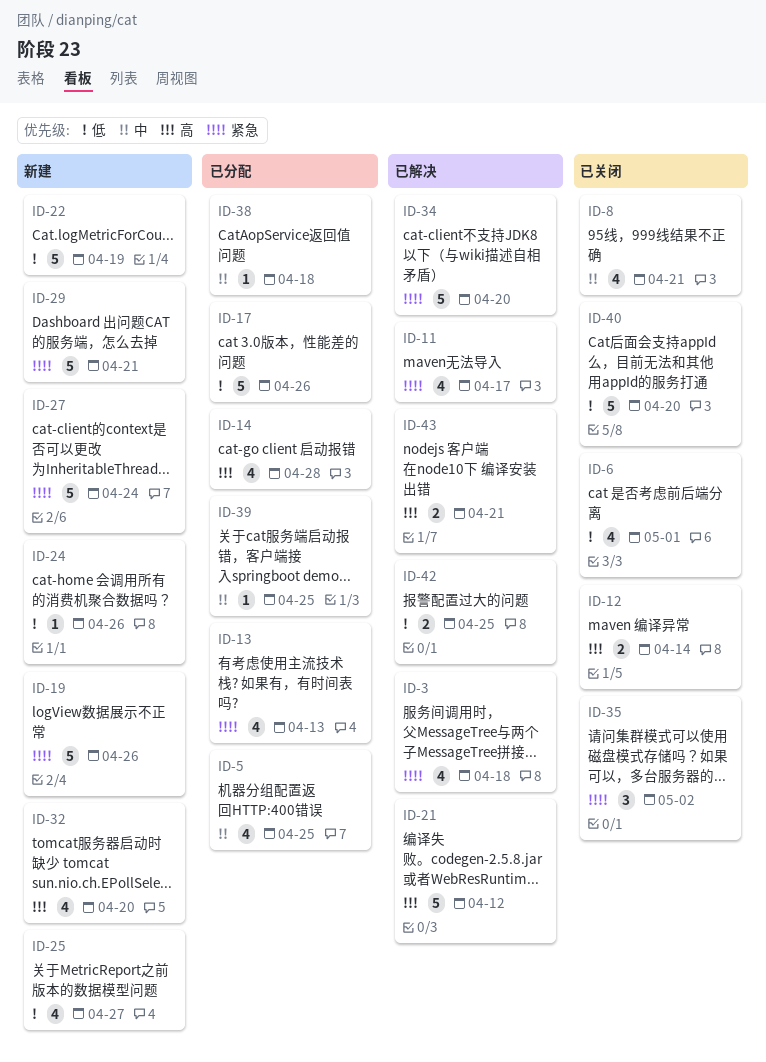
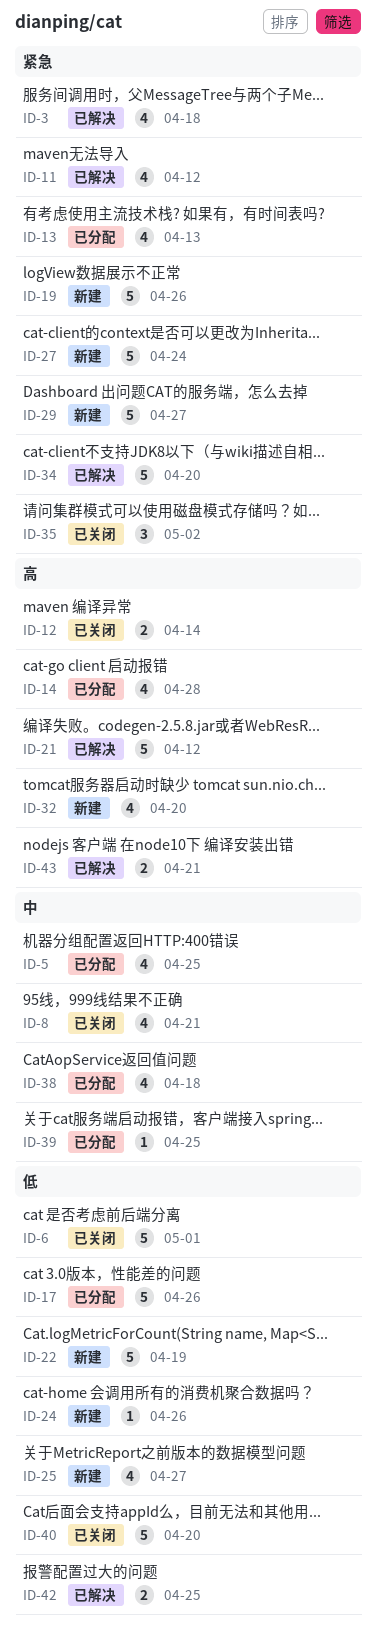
ID-6, estimate: 4 -> 5
ID-11, due: Apr 17 -> Apr 12
ID-29, due: Apr 21 -> Apr 27
ID-38, estimate: 1 -> 4

